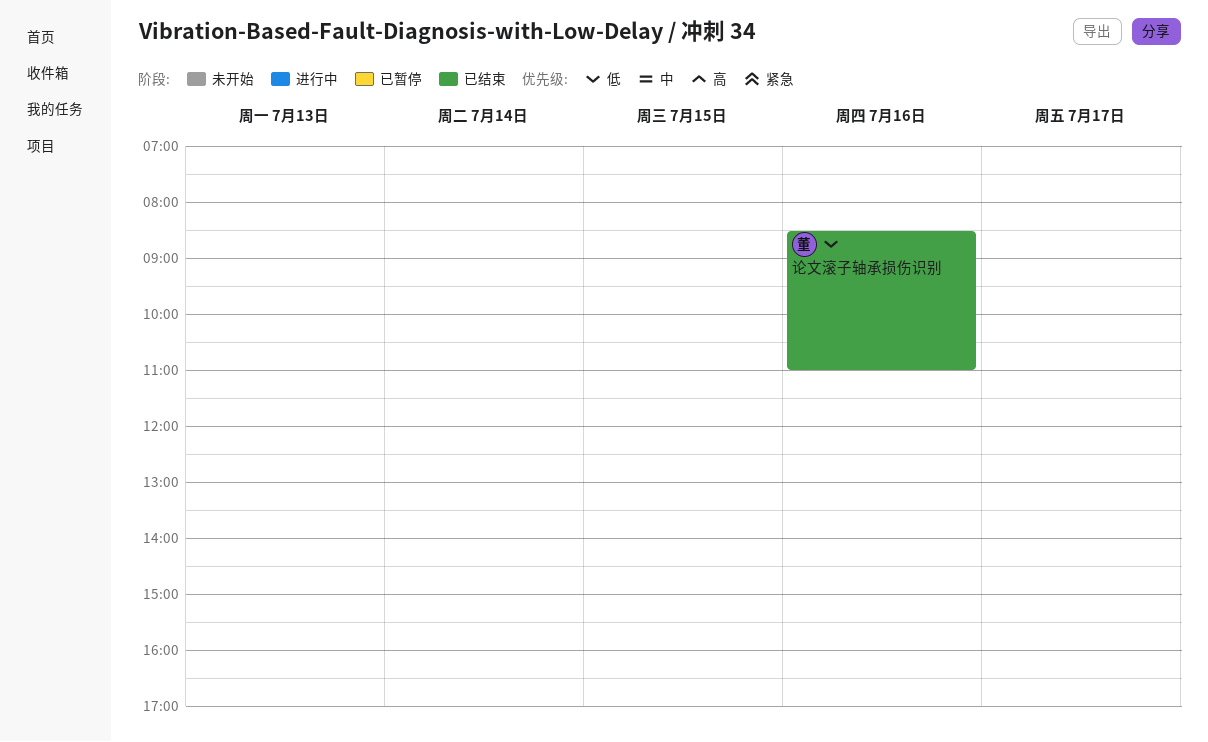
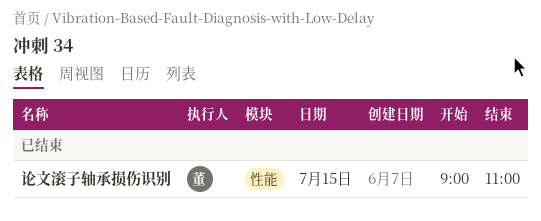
论文滚子轴承损伤识别, day: Jul 16 -> Jul 15
论文滚子轴承损伤识别, begins: 08:30 -> 09:00

